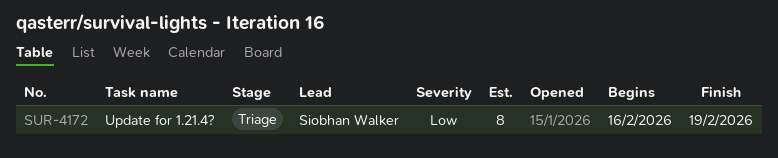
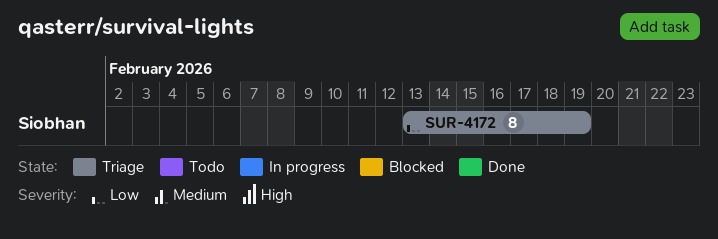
SUR-4172, start: Feb 16 -> Feb 13

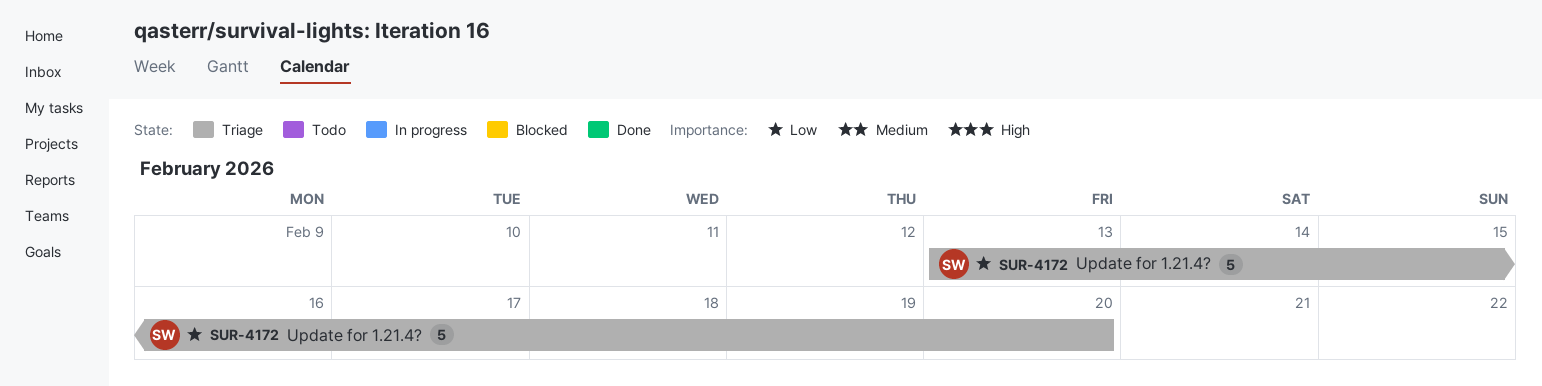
SUR-4172, estimate: 8 -> 5
SUR-4172, due: Feb 19 -> Feb 20

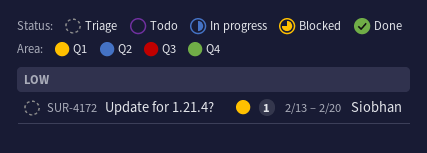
SUR-4172, estimate: 5 -> 1

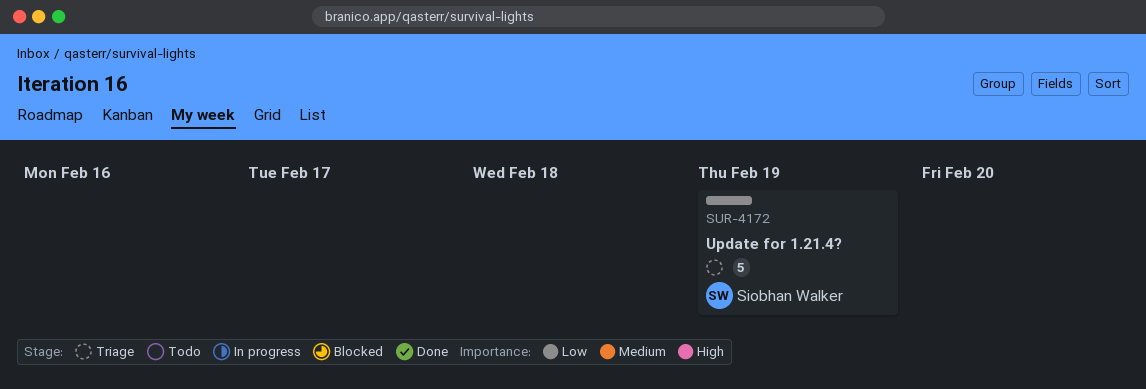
SUR-4172, estimate: 1 -> 5
SUR-4172, due: Feb 20 -> Feb 19

